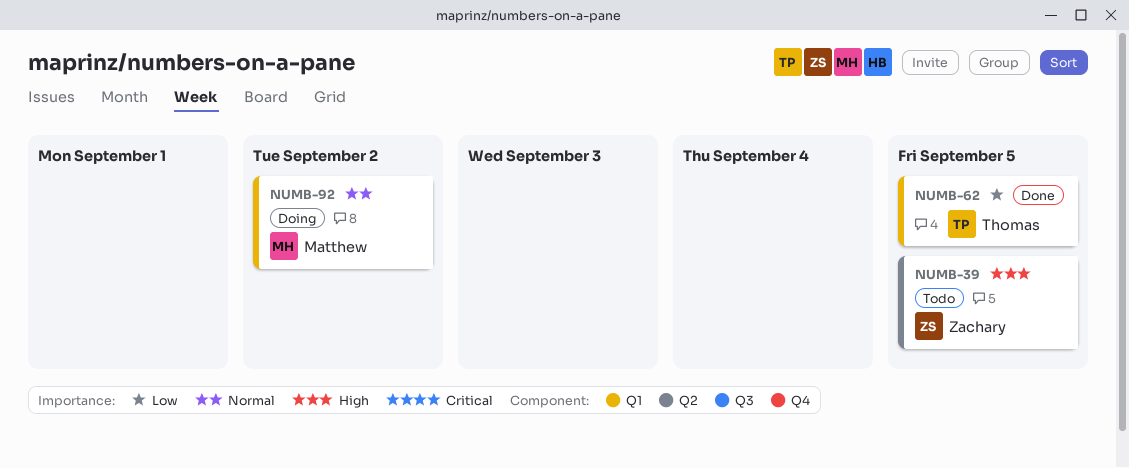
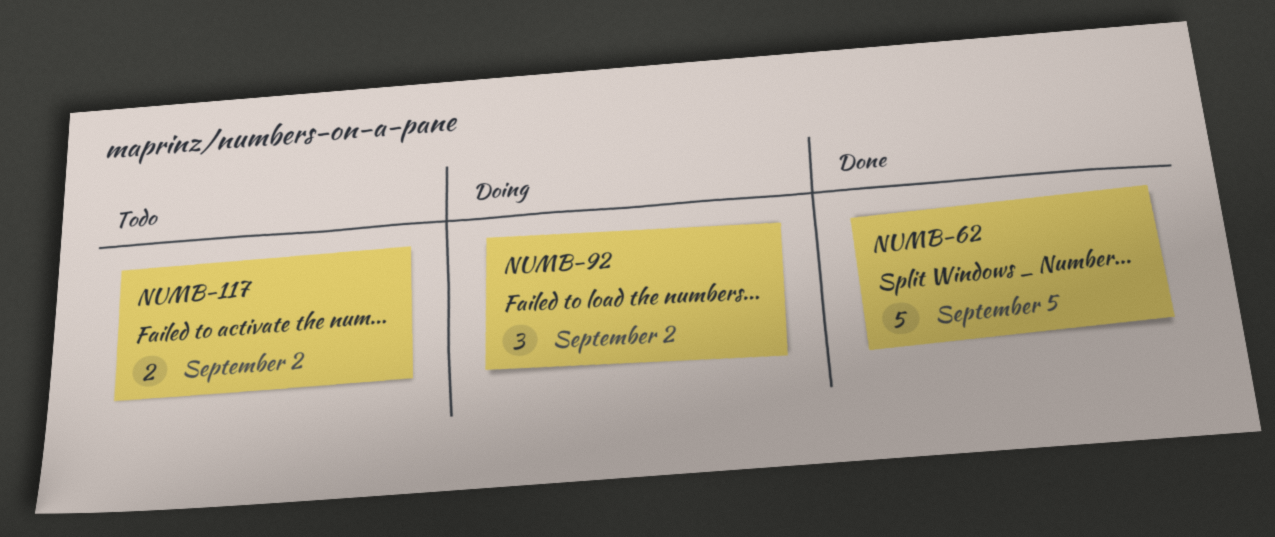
NUMB-39: present -> none
NUMB-117: none -> present

